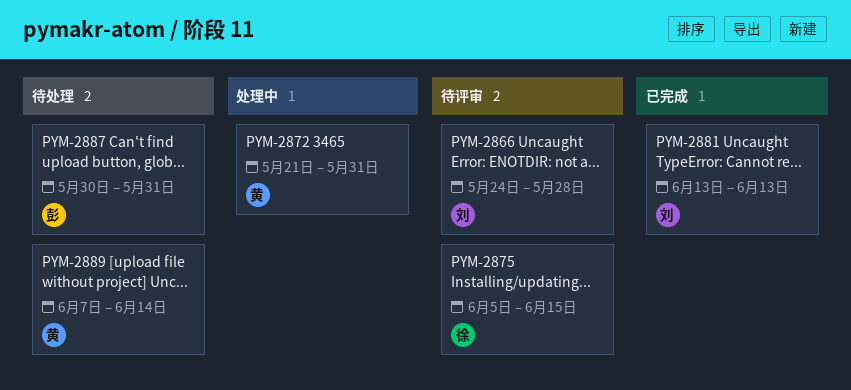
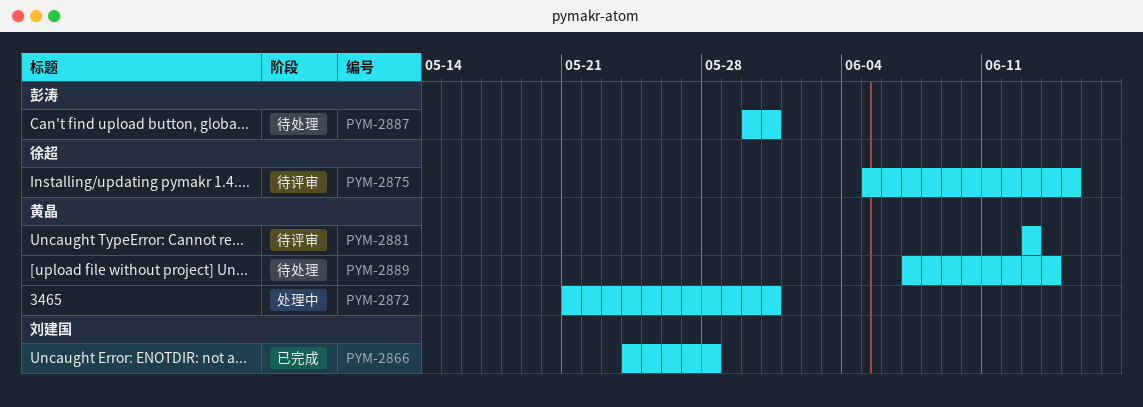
PYM-2866, status: 待评审 -> 已完成
PYM-2881, status: 已完成 -> 待评审
PYM-2881, owner: 刘建国 -> 黄晶

